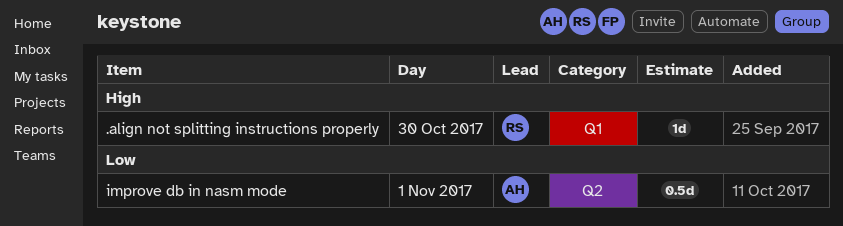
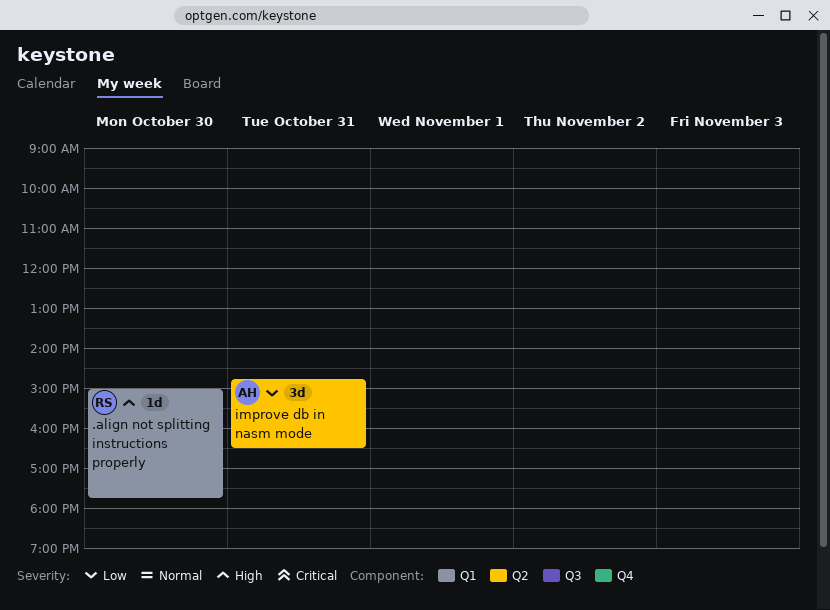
improve db in nasm mode, estimate: 0.5d -> 3d
improve db in nasm mode, day: Nov 1 -> Oct 31

